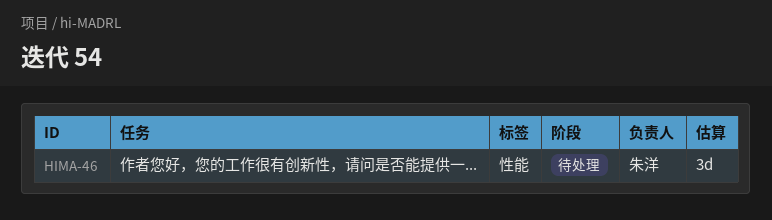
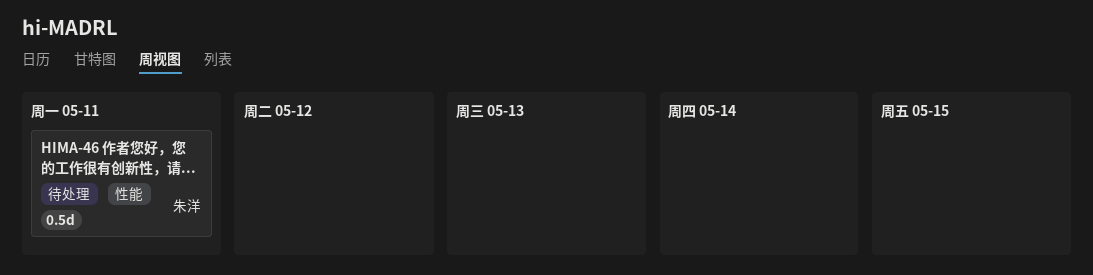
HIMA-46, estimate: 3d -> 0.5d

